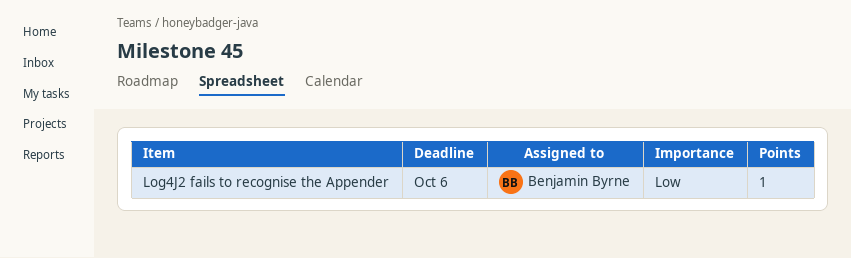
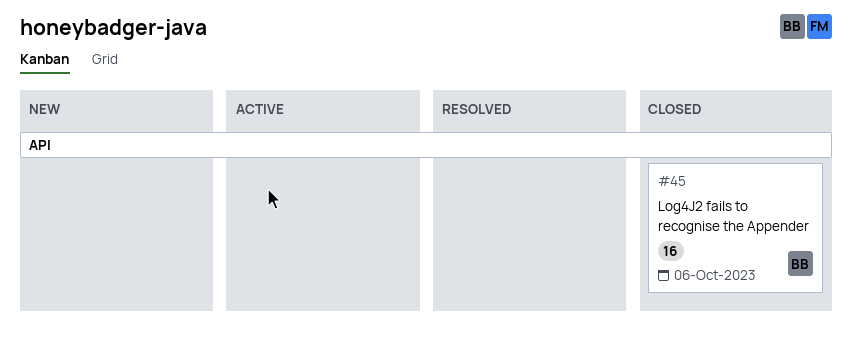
Log4J2 fails to recognise the Appender, estimate: 1 -> 16

